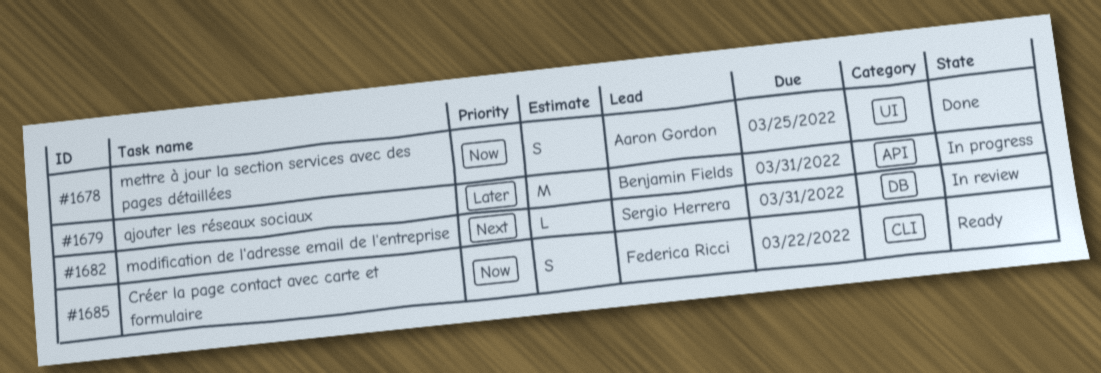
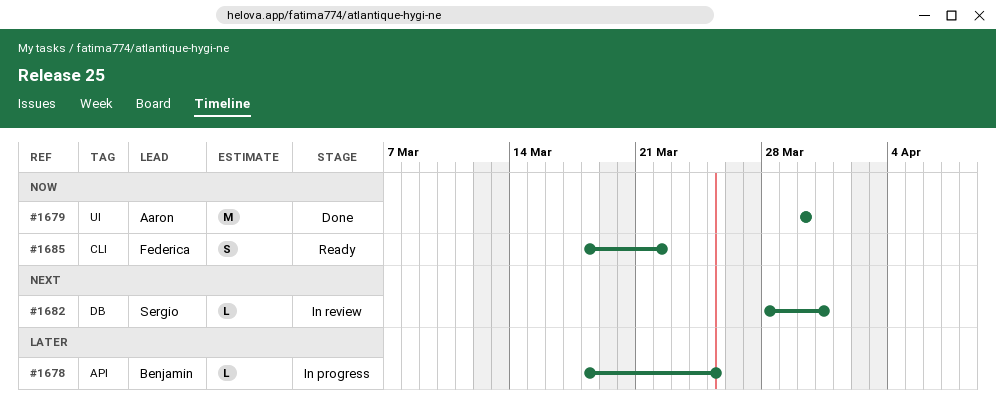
#1678, status: Done -> In progress
#1678, owner: Aaron Gordon -> Benjamin Fields
#1678, priority: Now -> Later
#1678, label: UI -> API
#1678, estimate: S -> L
#1679, status: In progress -> Done
#1679, owner: Benjamin Fields -> Aaron Gordon
#1679, priority: Later -> Now
#1679, label: API -> UI
#1679, due: Mar 31 -> Mar 30

